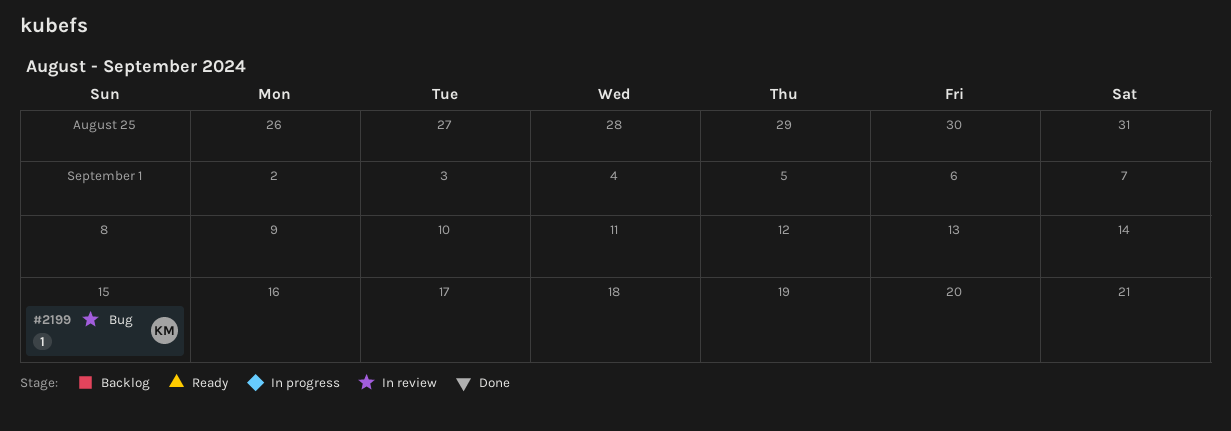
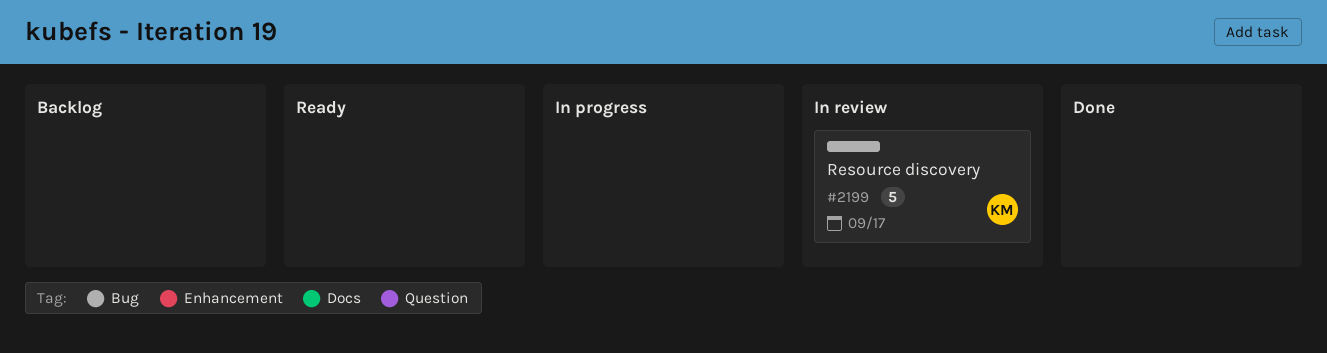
#2199, estimate: 1 -> 5
#2199, due: Sep 15 -> Sep 17

